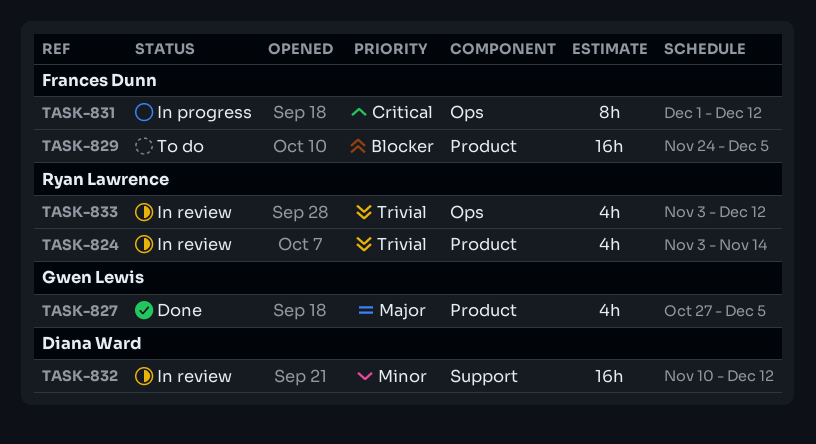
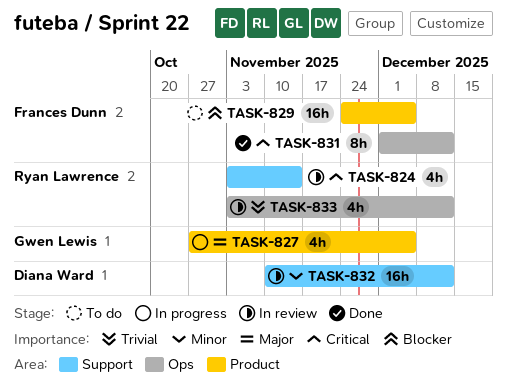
TASK-824, priority: Trivial -> Critical
TASK-824, label: Product -> Support
TASK-827, status: Done -> In progress
TASK-831, status: In progress -> Done

